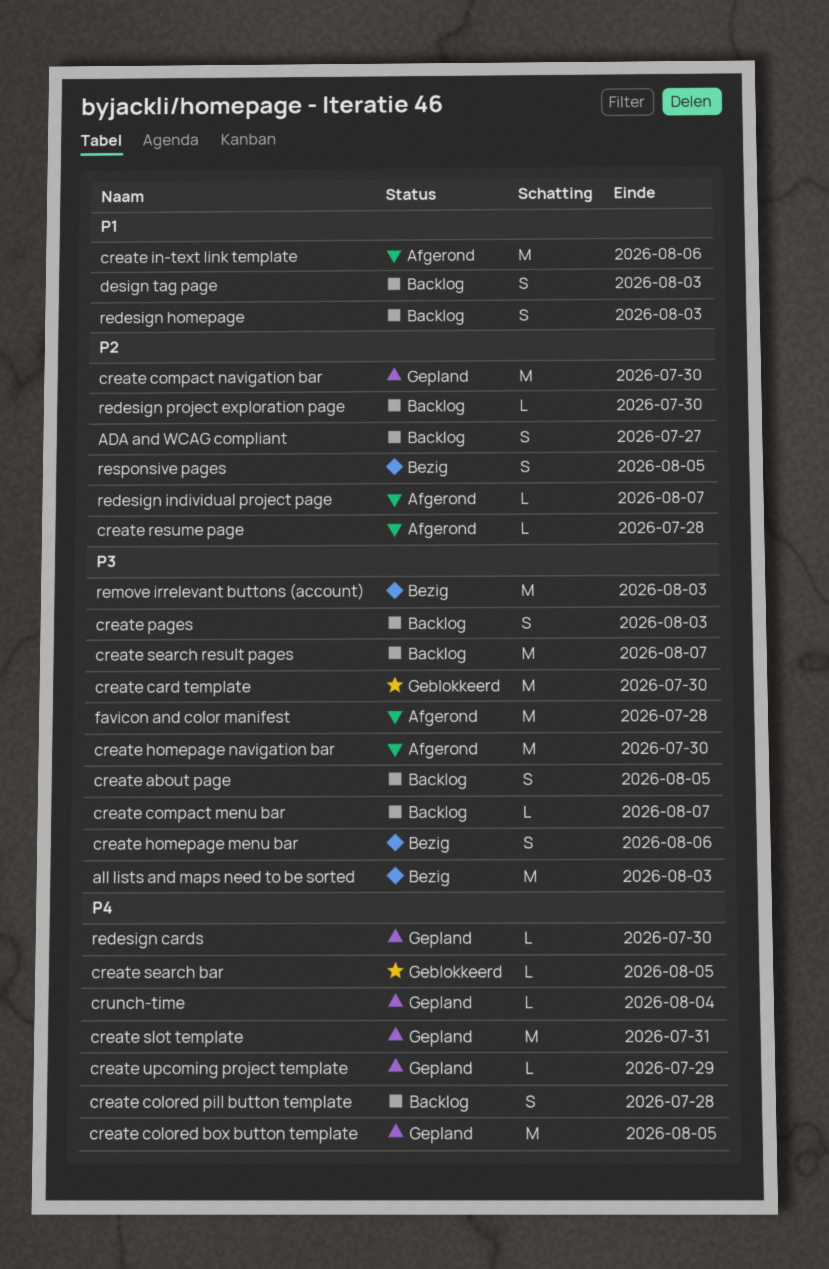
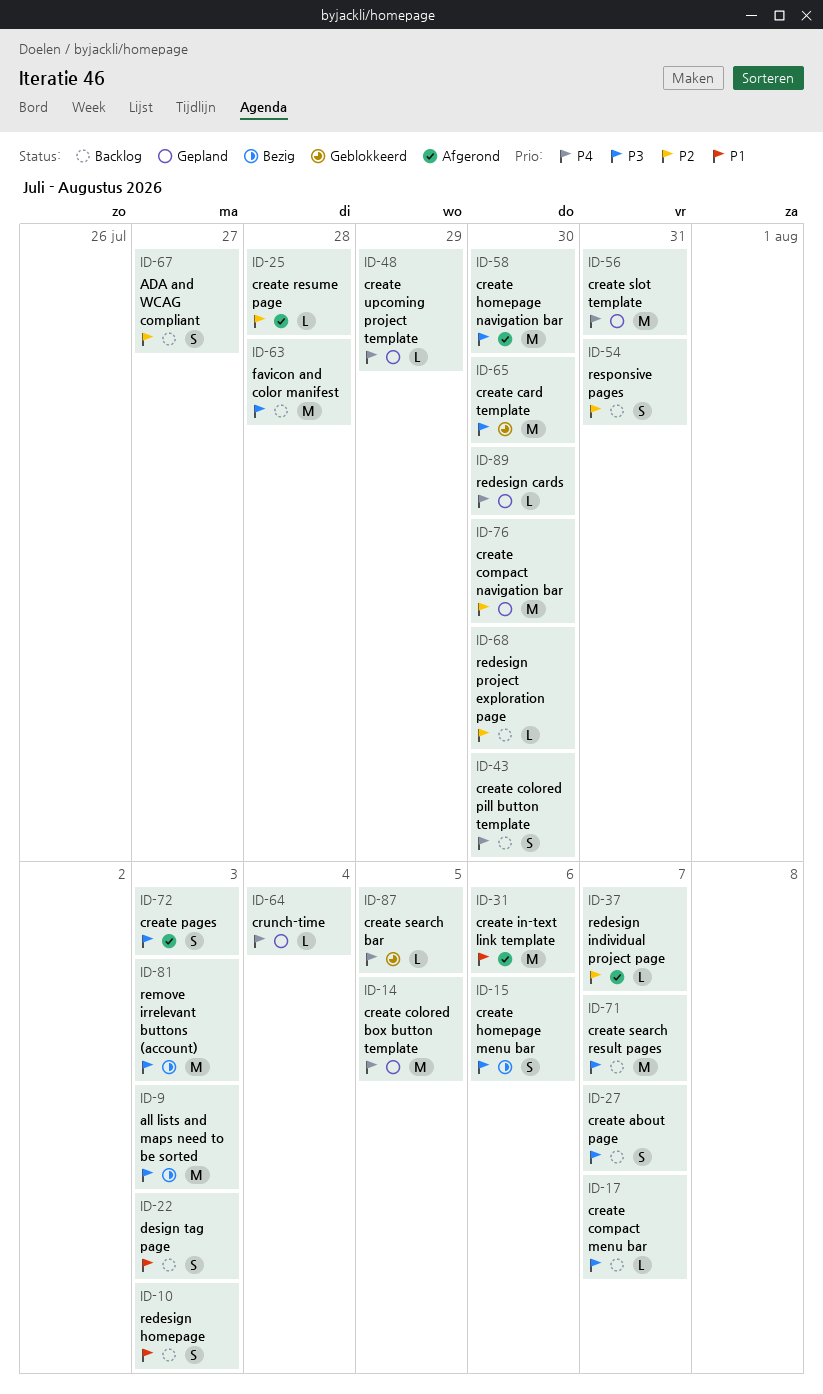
create about page, due: Aug 5 -> Aug 7
create colored pill button template, due: Jul 28 -> Jul 30
create pages, status: Backlog -> Afgerond
favicon and color manifest, status: Afgerond -> Backlog
responsive pages, status: Bezig -> Backlog
responsive pages, due: Aug 5 -> Jul 31

